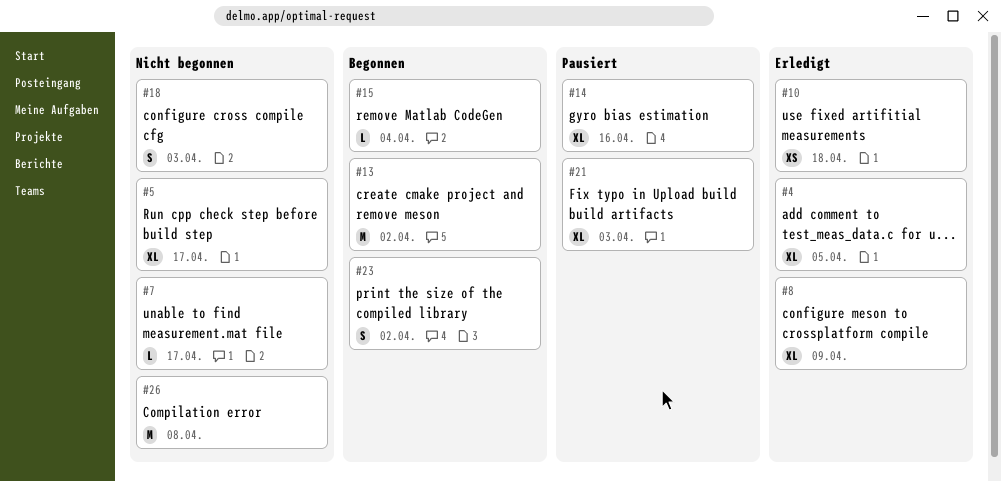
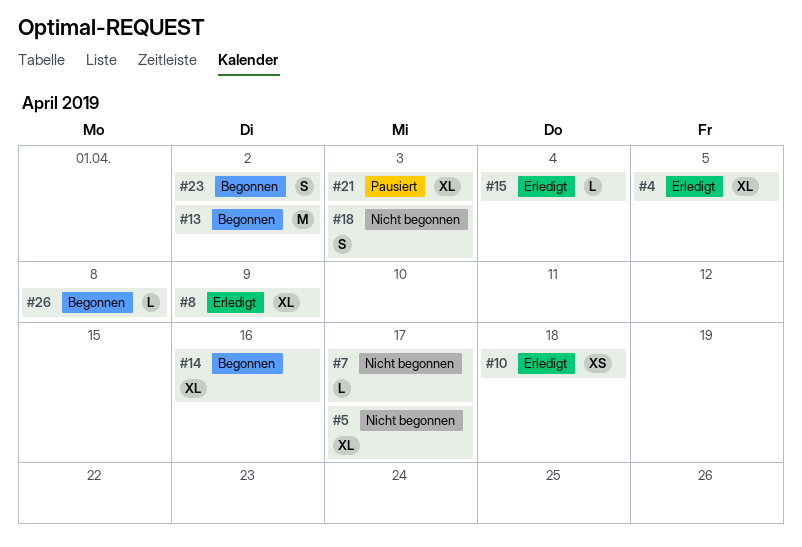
#14, status: Pausiert -> Begonnen
#15, status: Begonnen -> Erledigt
#26, status: Nicht begonnen -> Begonnen
#26, estimate: M -> L

